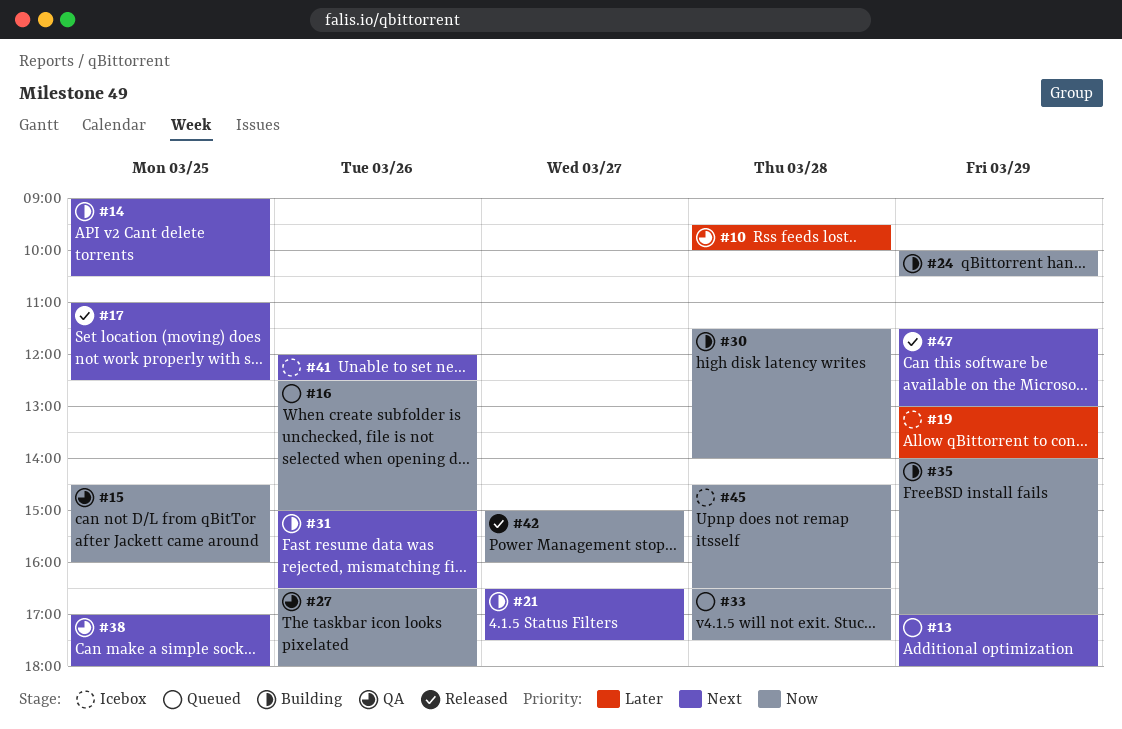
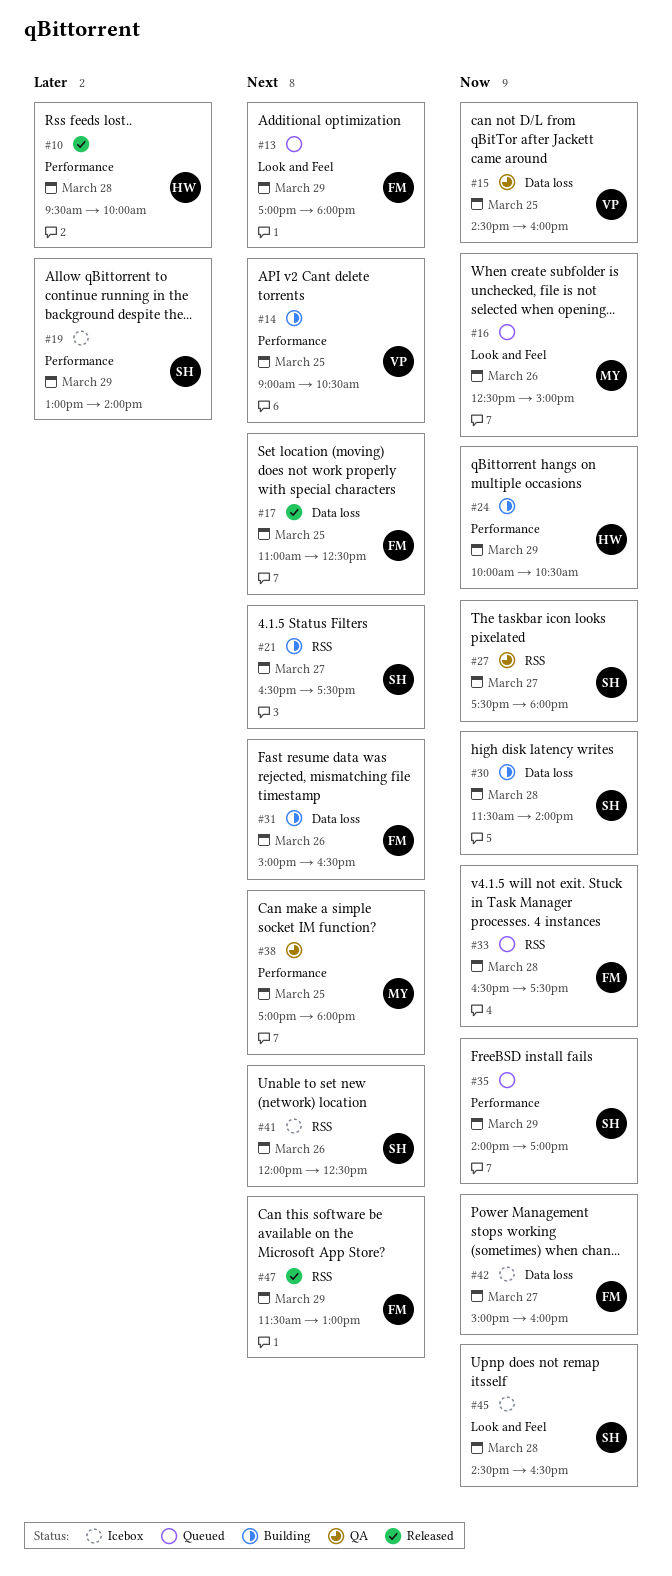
#10, status: QA -> Released
#27, day: Mar 26 -> Mar 27
#27, begins: 16:30 -> 17:30
#35, status: Building -> Queued
#42, status: Released -> Icebox

